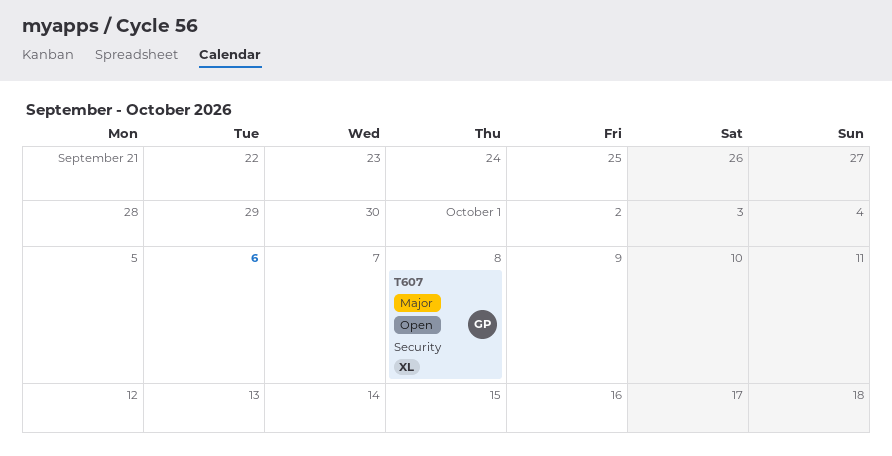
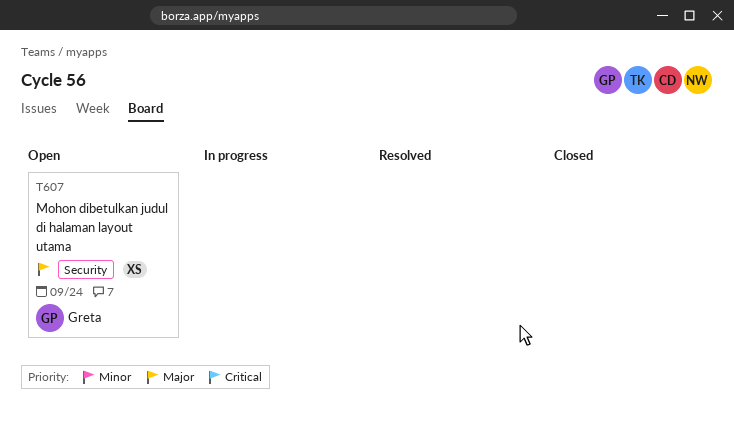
T607, estimate: XL -> XS
T607, due: Oct 8 -> Sep 24

